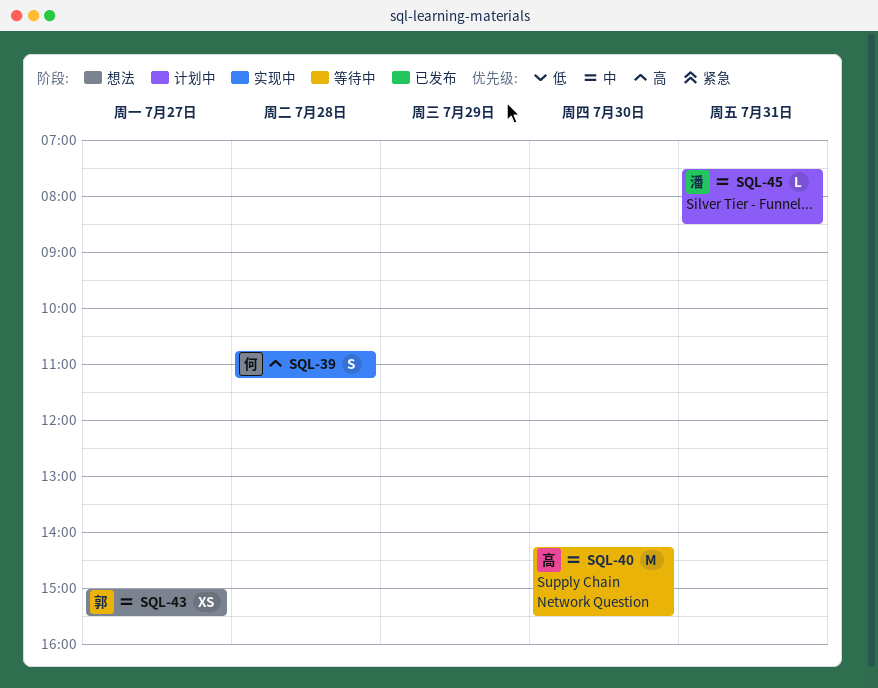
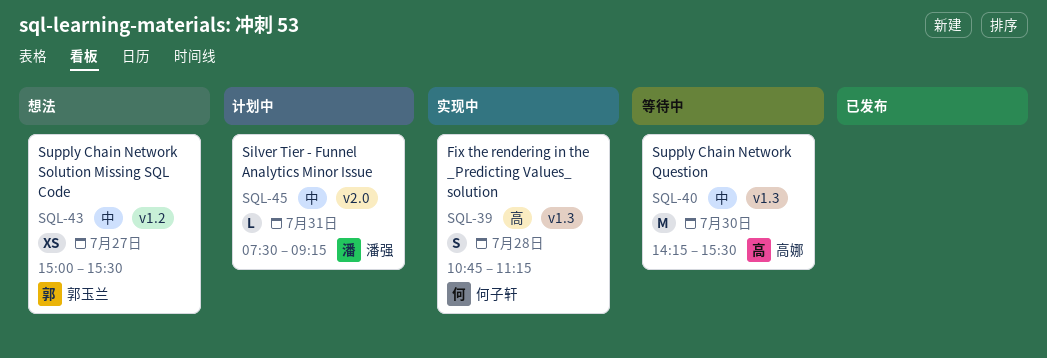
SQL-45, ends: 08:30 -> 09:15

